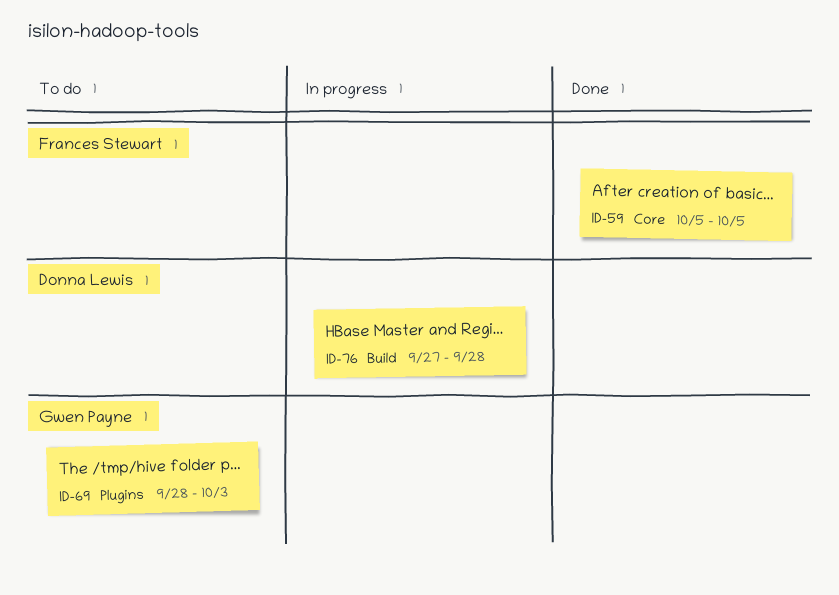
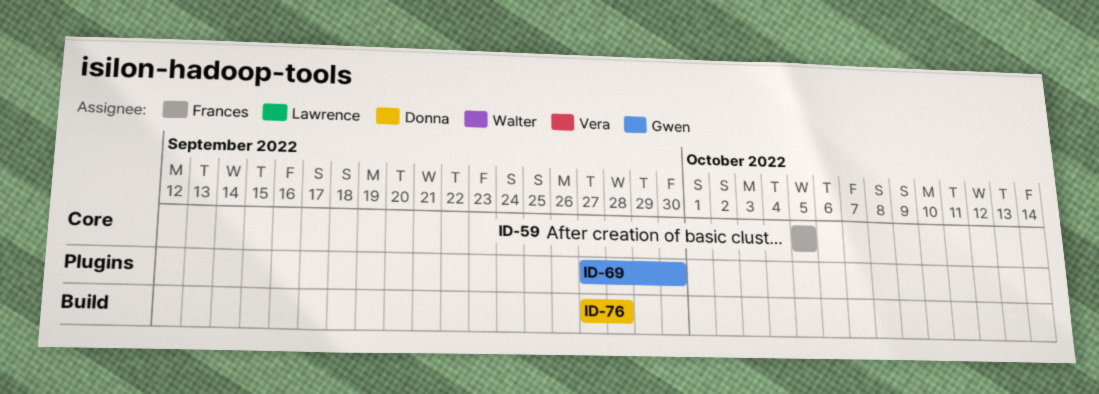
ID-69, start: Sep 28 -> Sep 27
ID-69, due: Oct 3 -> Sep 30

